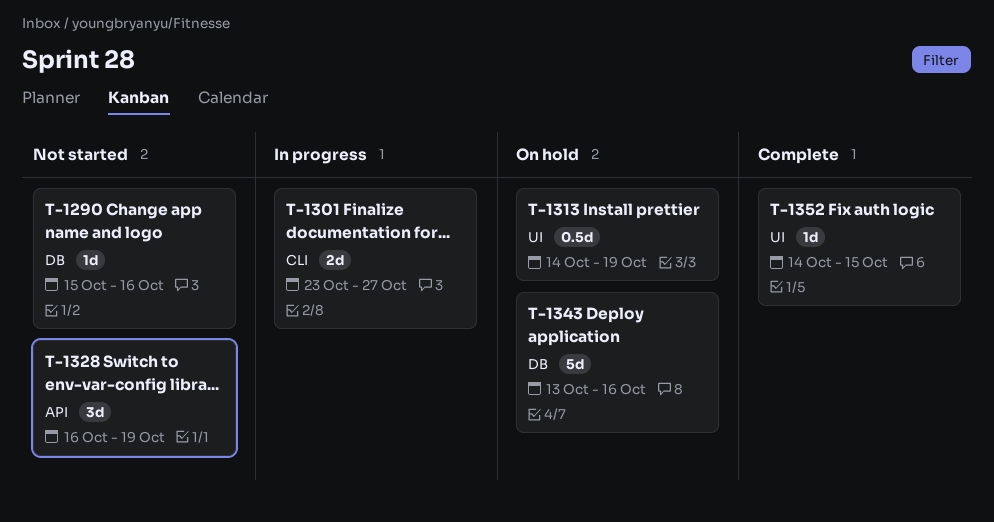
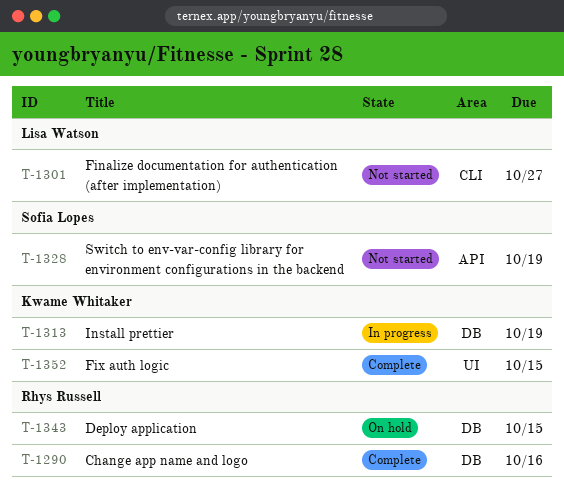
T-1290, status: Not started -> Complete
T-1301, status: In progress -> Not started
T-1313, status: On hold -> In progress
T-1313, label: UI -> DB
T-1343, due: Oct 16 -> Oct 15

